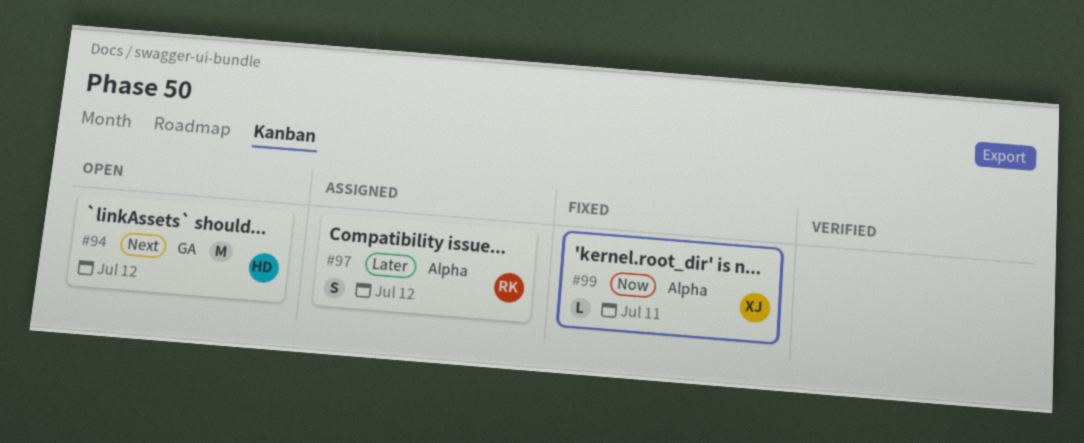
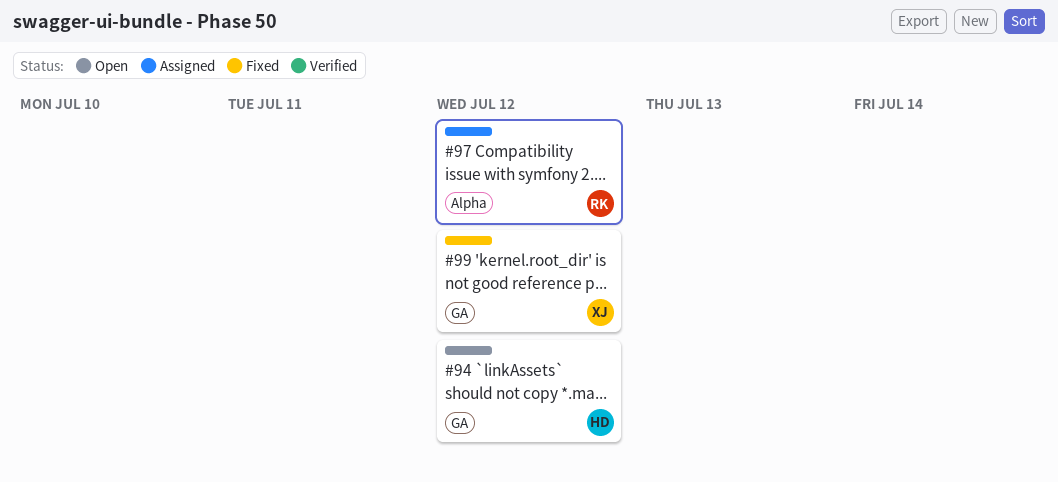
#99, label: Alpha -> GA
#99, due: Jul 11 -> Jul 12

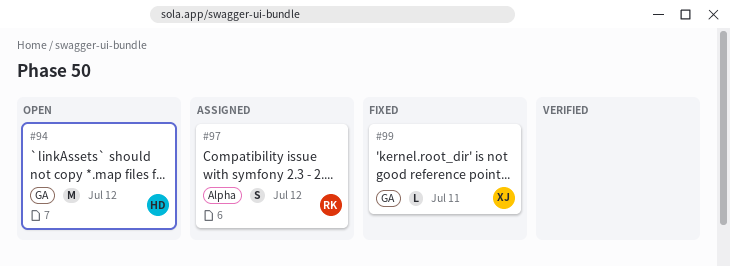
#99, due: Jul 12 -> Jul 11

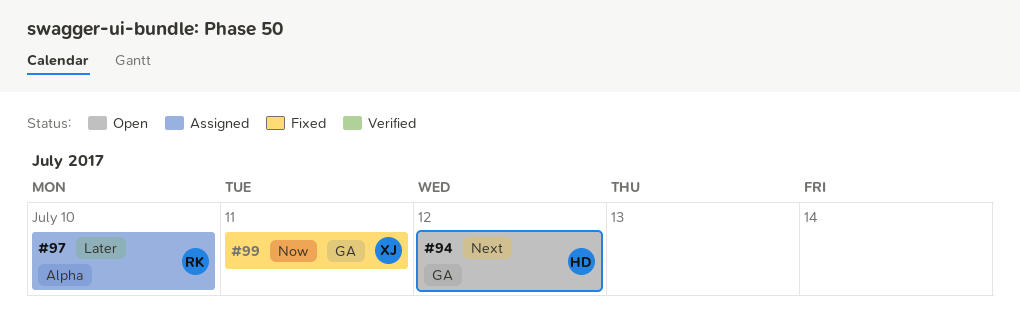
#97, due: Jul 12 -> Jul 10

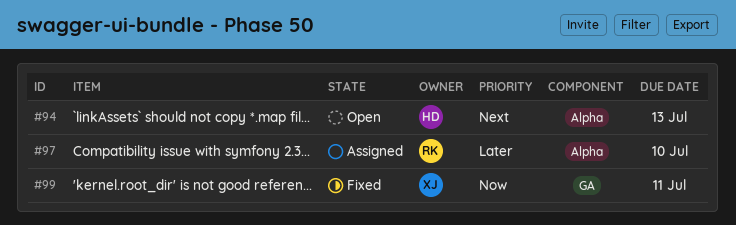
#94, label: GA -> Alpha
#94, due: Jul 12 -> Jul 13

